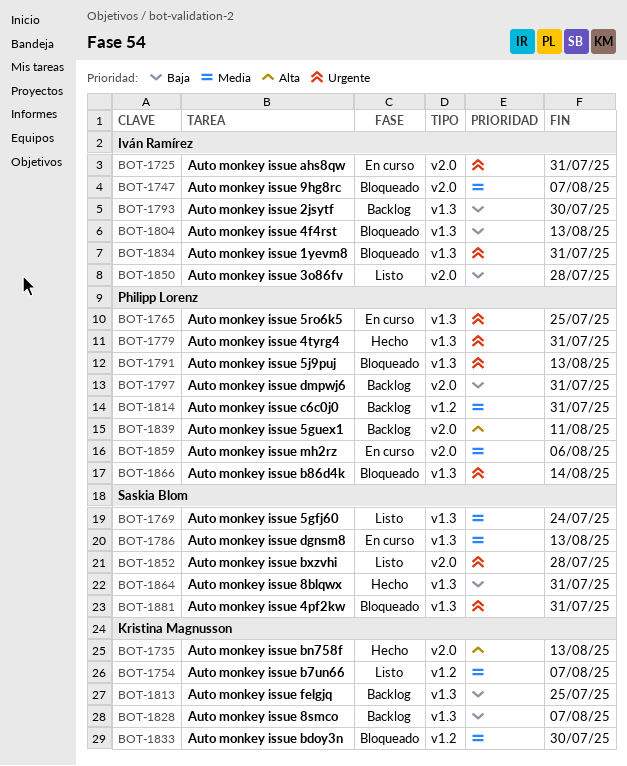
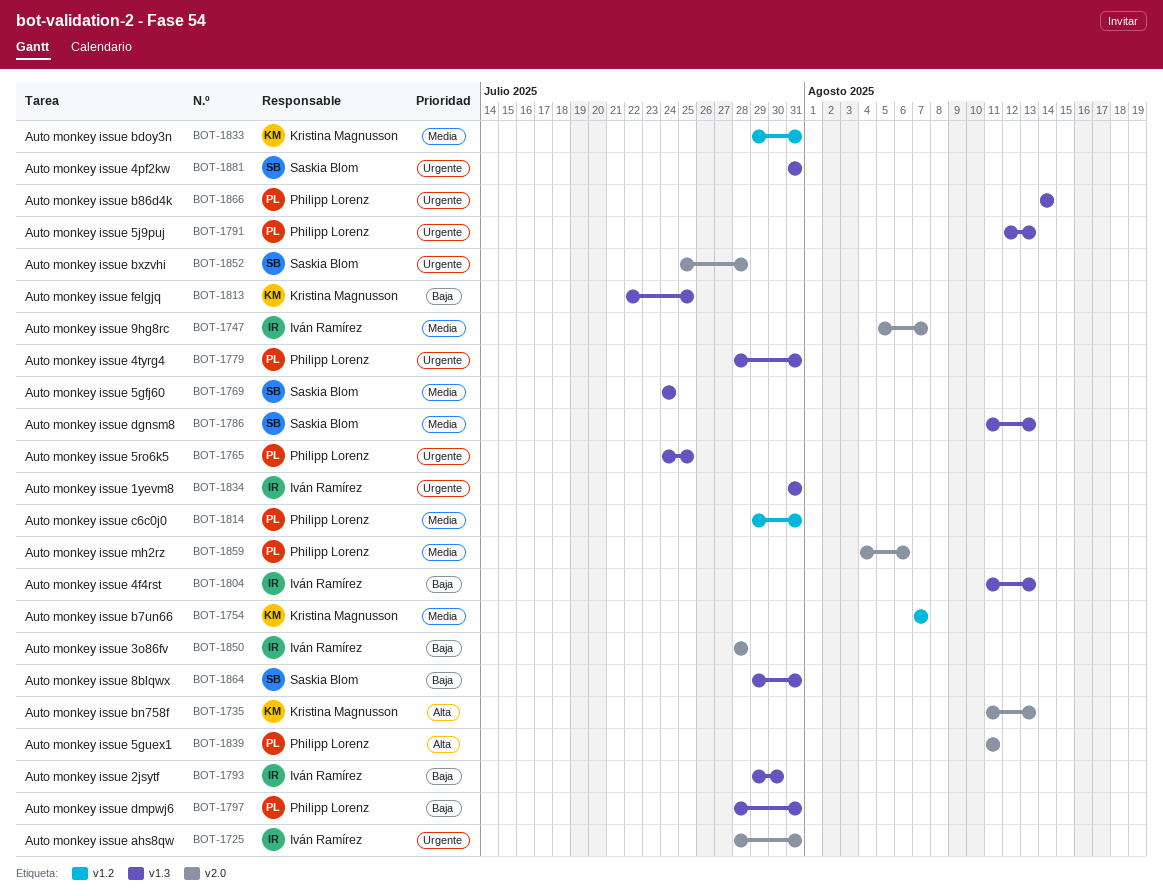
BOT-1797, label: v2.0 -> v1.3
BOT-1828: present -> none
BOT-1833, due: Jul 30 -> Jul 31

